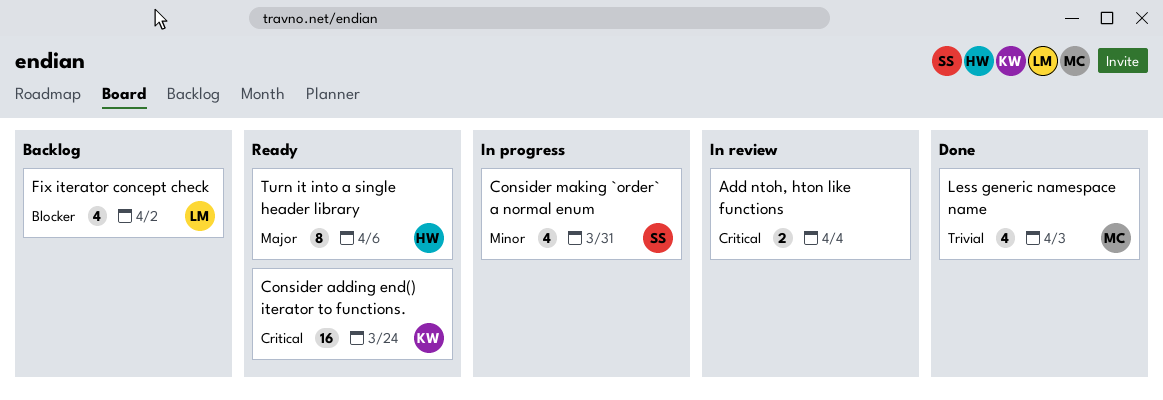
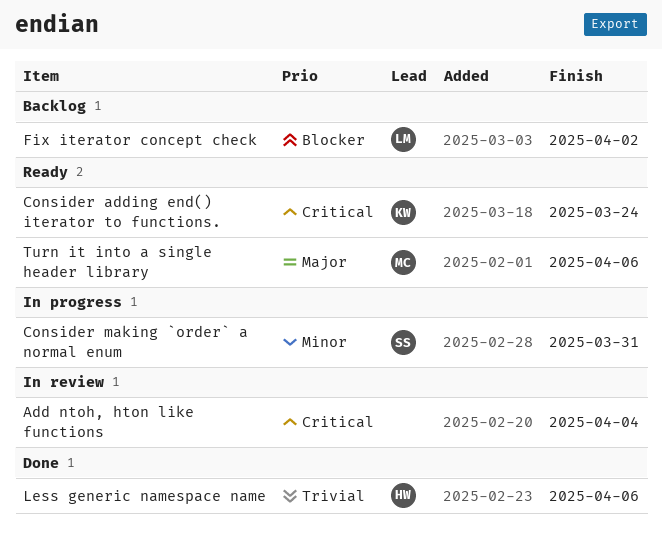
Less generic namespace name, owner: MC -> HW
Less generic namespace name, due: Apr 3 -> Apr 6
Turn it into a single header library, owner: HW -> MC

